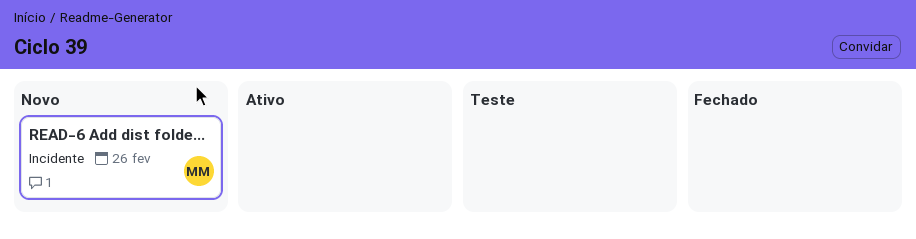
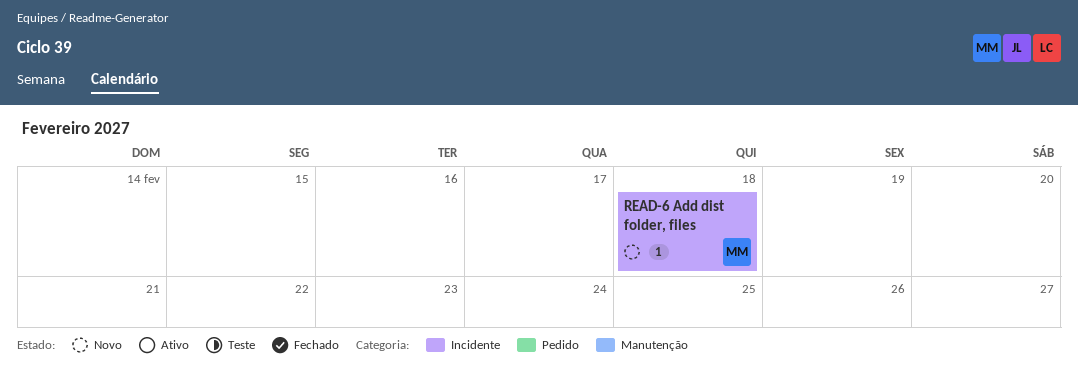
READ-6, due: Feb 26 -> Feb 18

